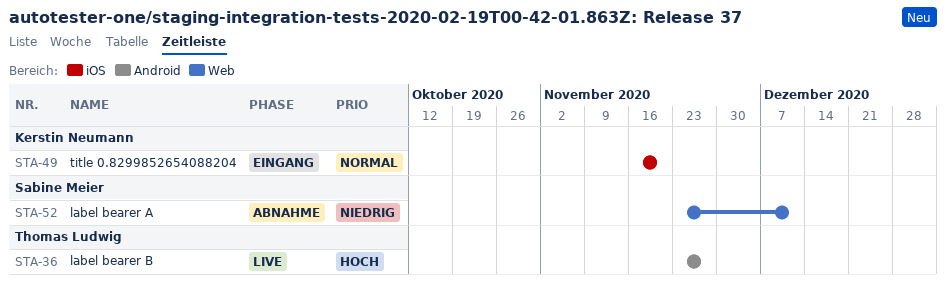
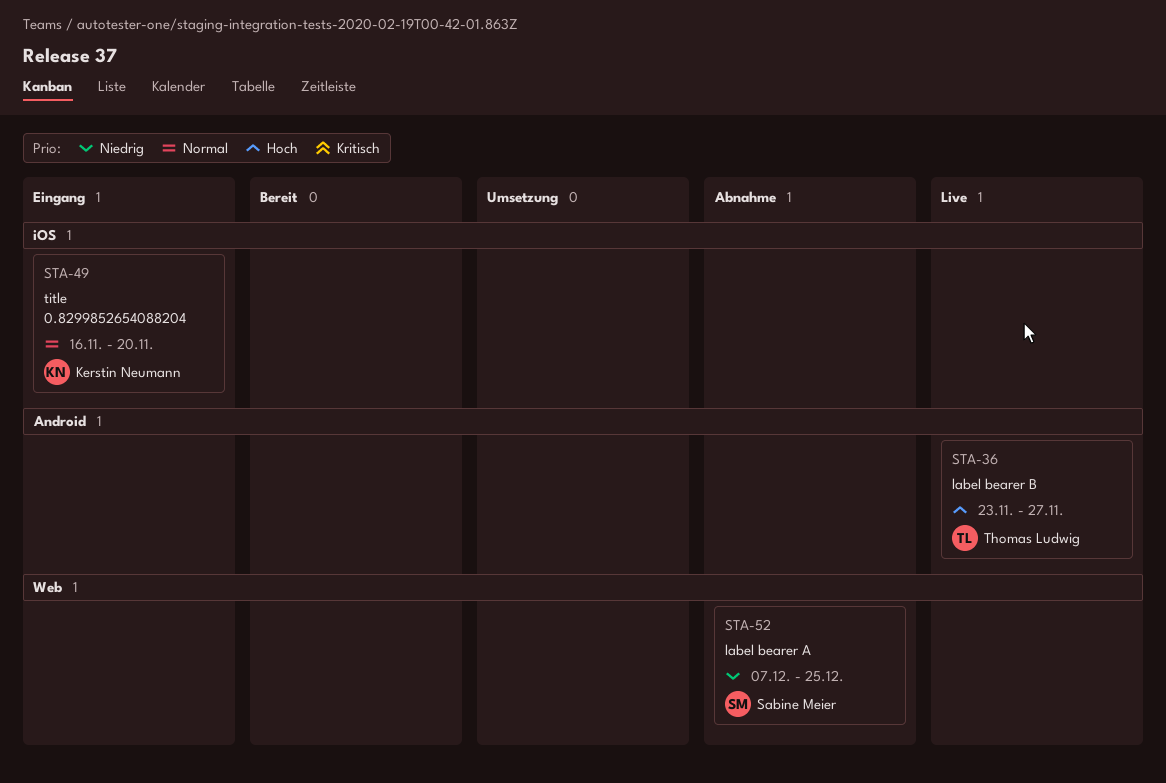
STA-52, start: Nov 23 -> Dec 7
STA-52, due: Dec 11 -> Dec 25

